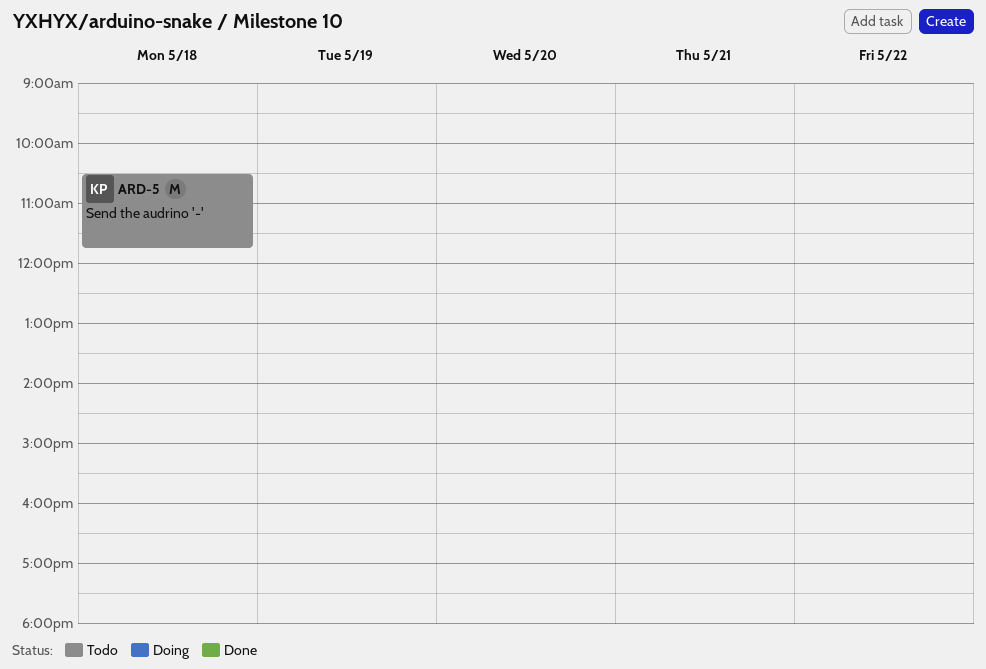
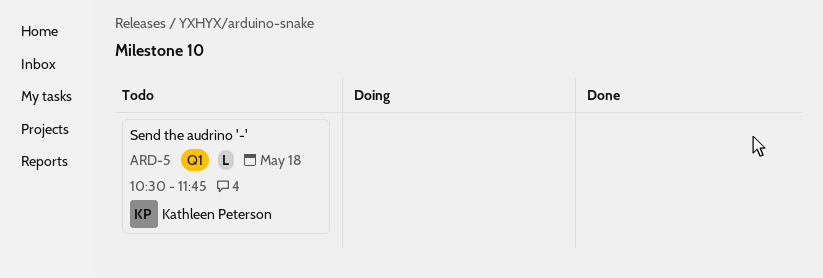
ARD-5, estimate: M -> L

